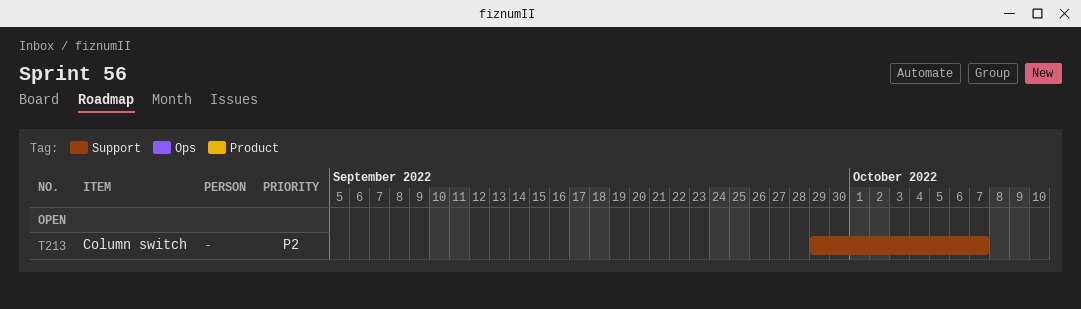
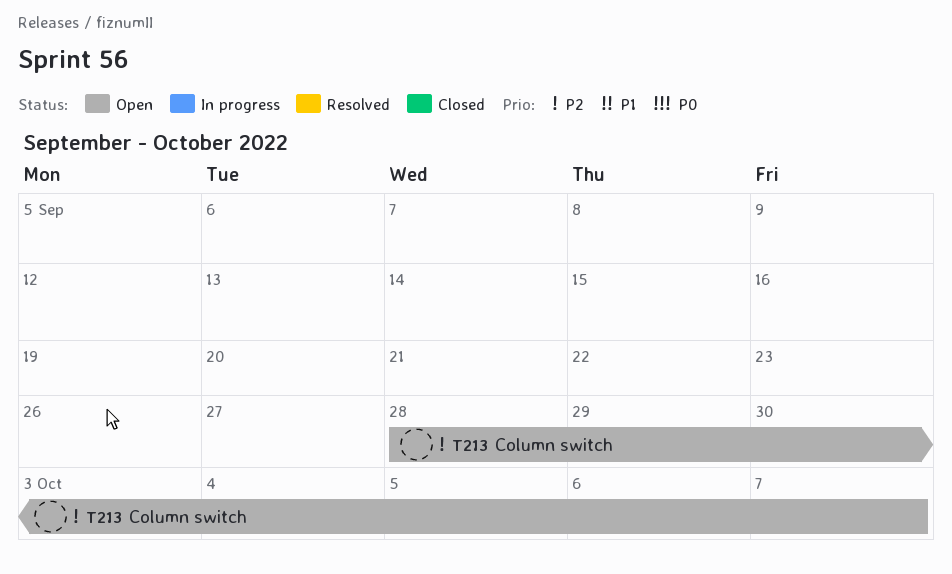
T213, start: Sep 29 -> Sep 28

